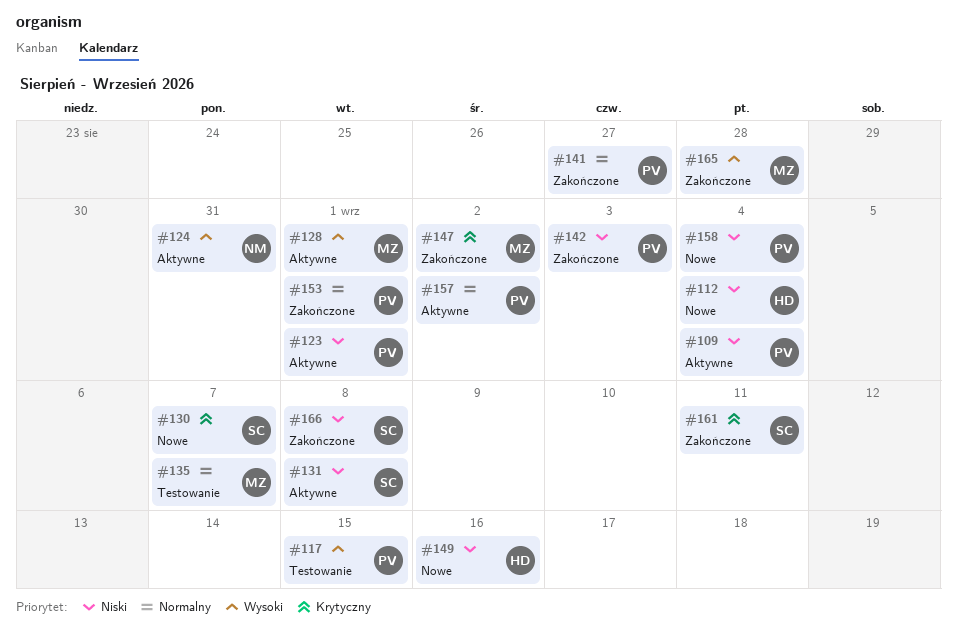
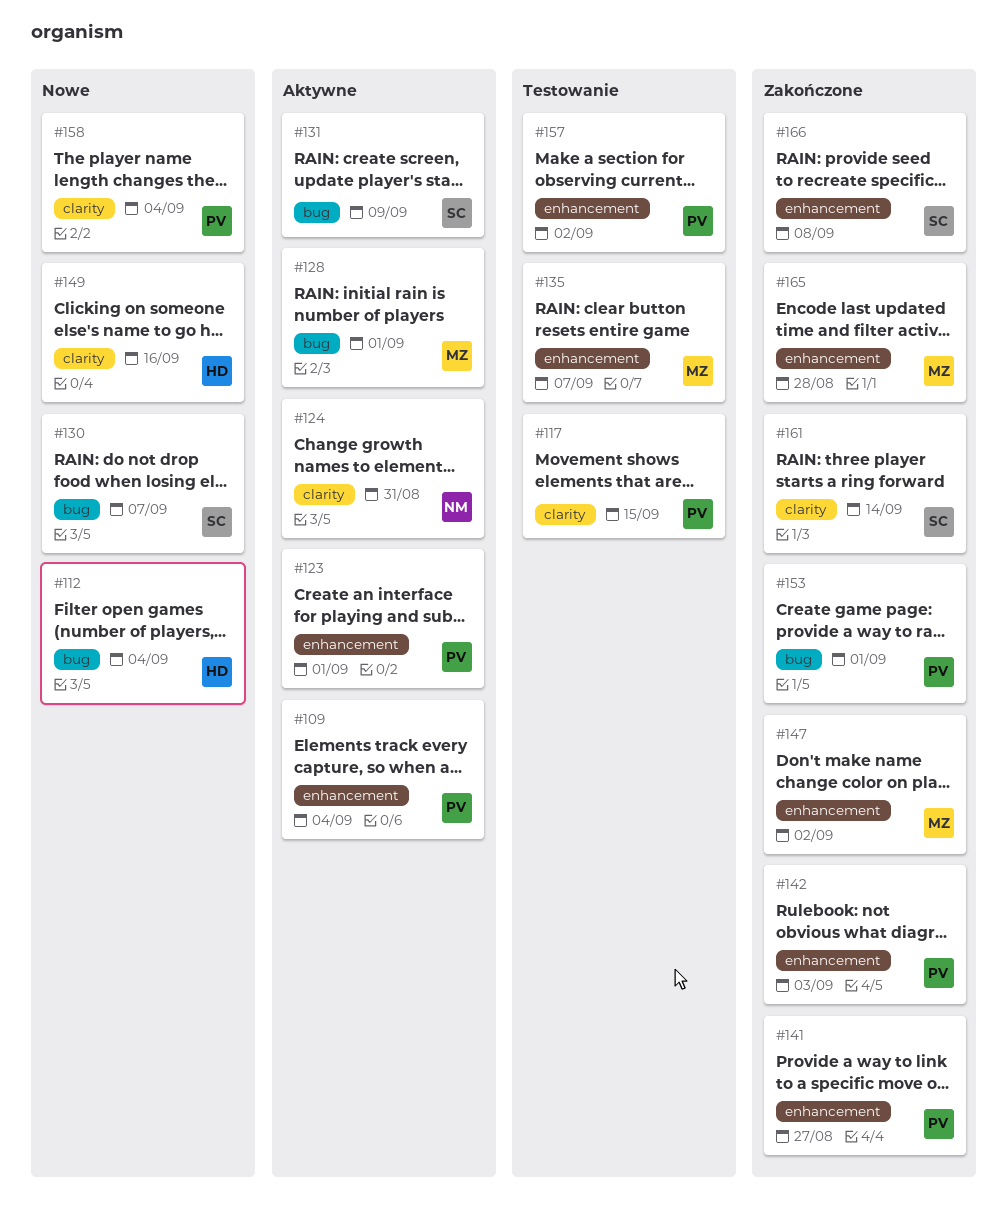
#131, due: Sep 8 -> Sep 9
#157, status: Aktywne -> Testowanie
#161, due: Sep 11 -> Sep 14

